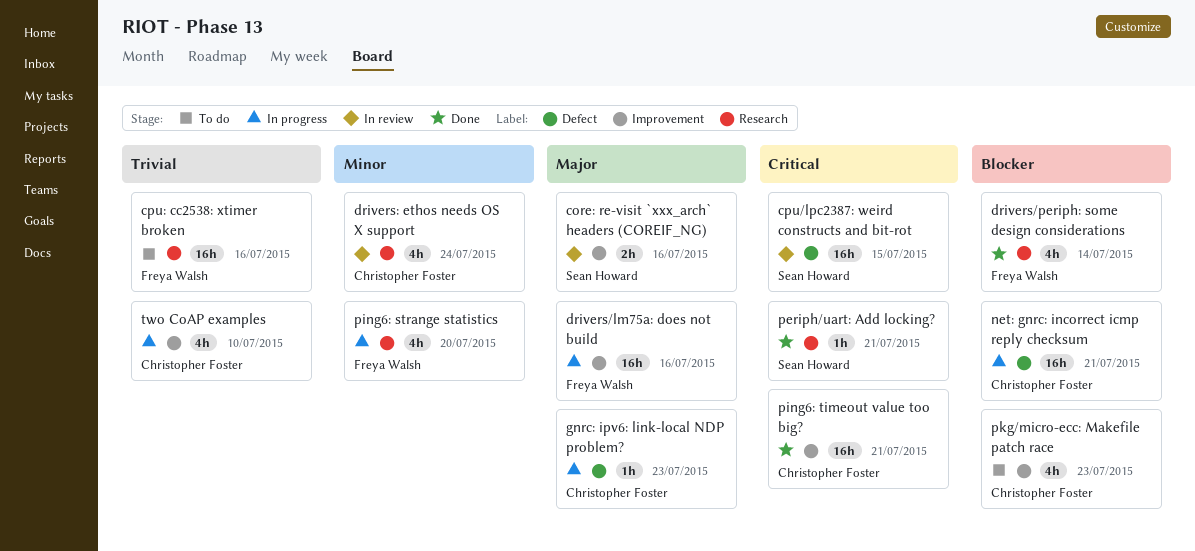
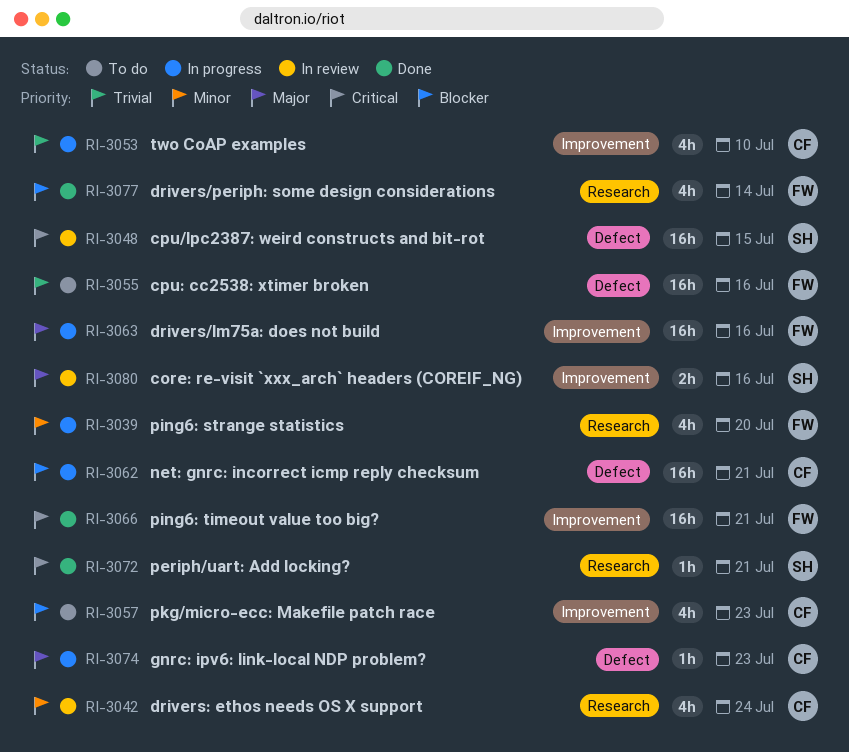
cpu: cc2538: xtimer broken, label: Research -> Defect
ping6: timeout value too big?, owner: Christopher Foster -> Freya Walsh

